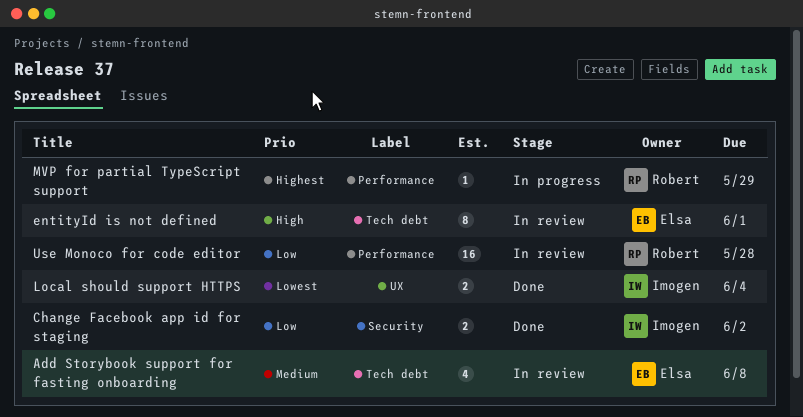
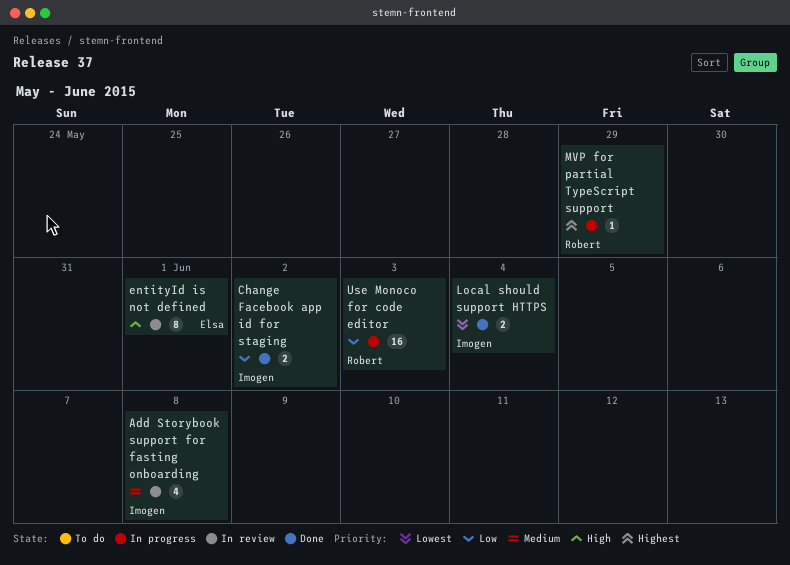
Add Storybook support for fasting onboarding, owner: Elsa -> Imogen
Use Monoco for code editor, status: In review -> In progress
Use Monoco for code editor, due: May 28 -> Jun 3

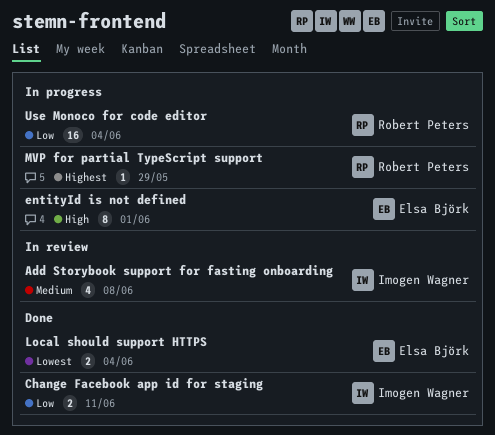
Change Facebook app id for staging, due: Jun 2 -> Jun 11
entityId is not defined, status: In review -> In progress
Local should support HTTPS, owner: Imogen Wagner -> Elsa Björk
Use Monoco for code editor, due: Jun 3 -> Jun 4

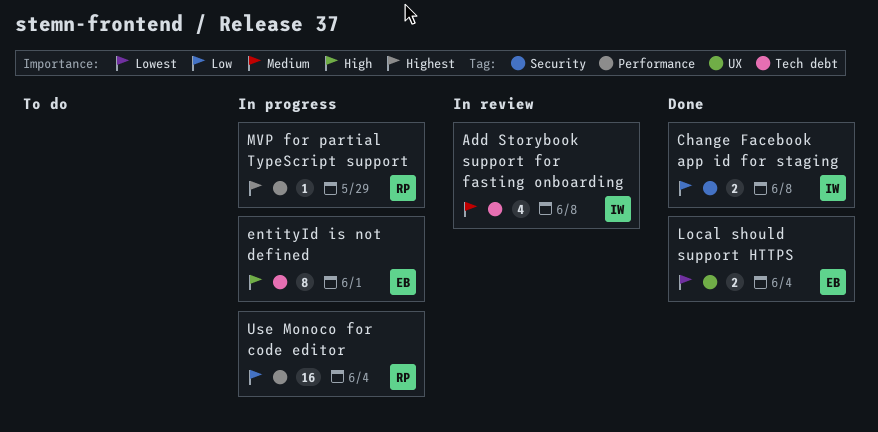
Change Facebook app id for staging, due: Jun 11 -> Jun 8

